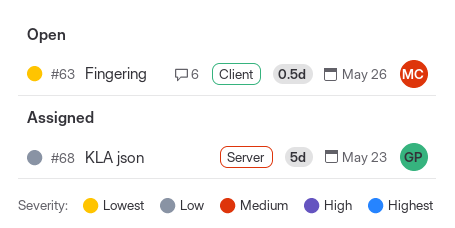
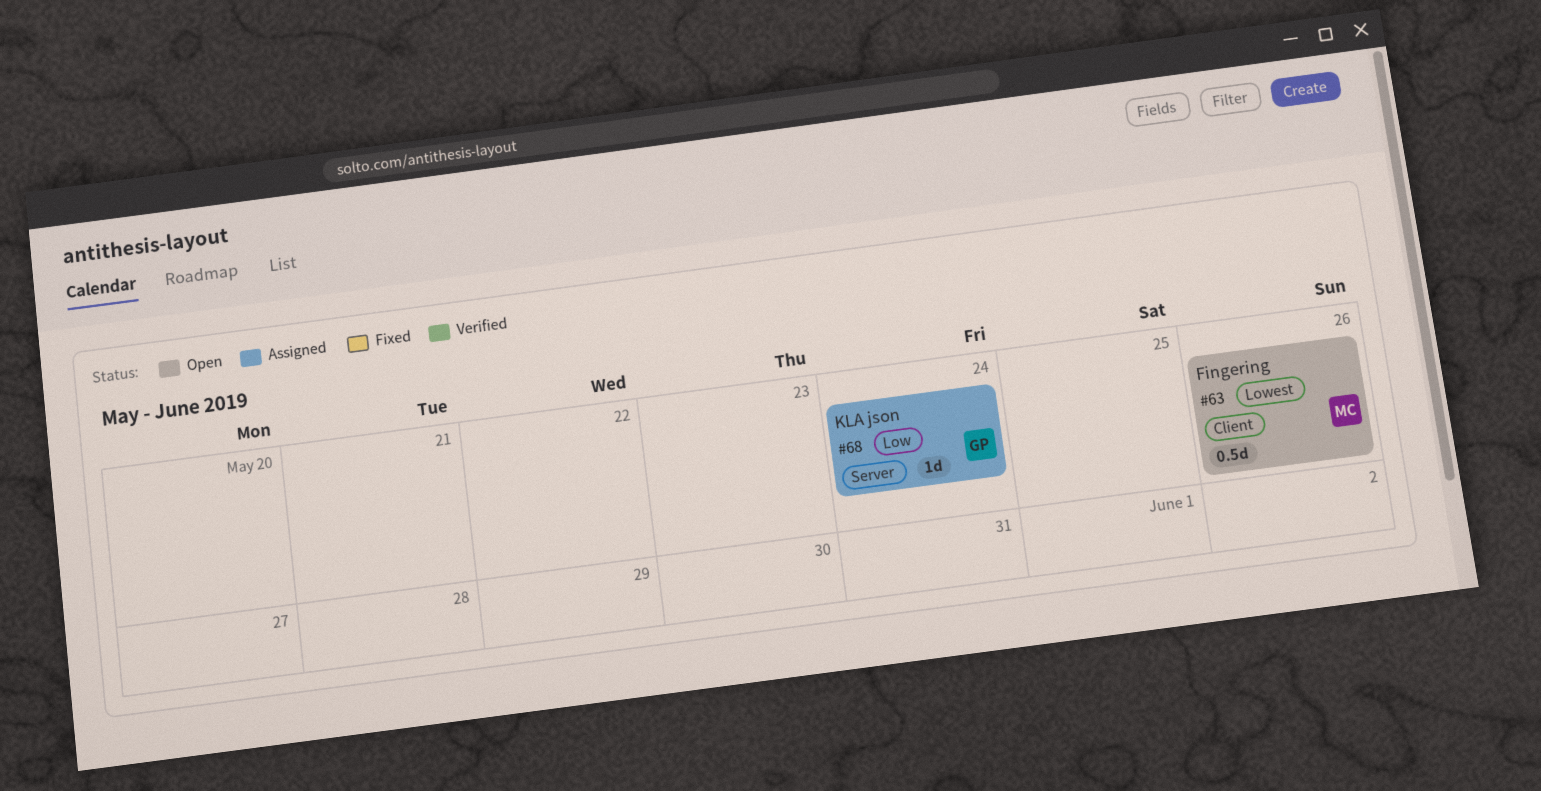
#68, estimate: 5d -> 1d
#68, due: May 23 -> May 24

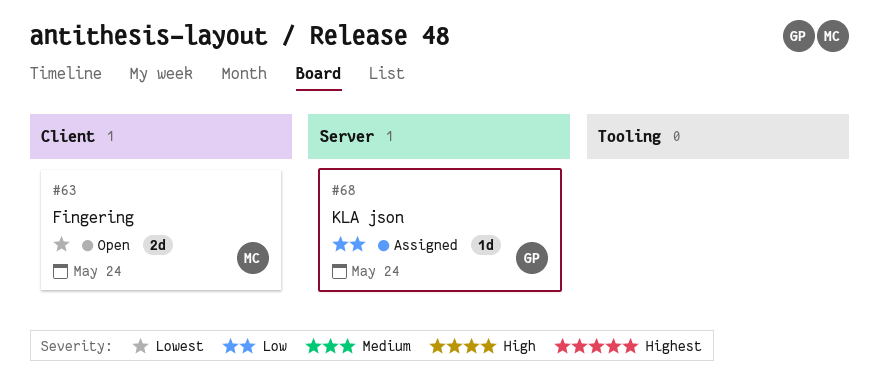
#63, estimate: 0.5d -> 2d
#63, due: May 26 -> May 24

